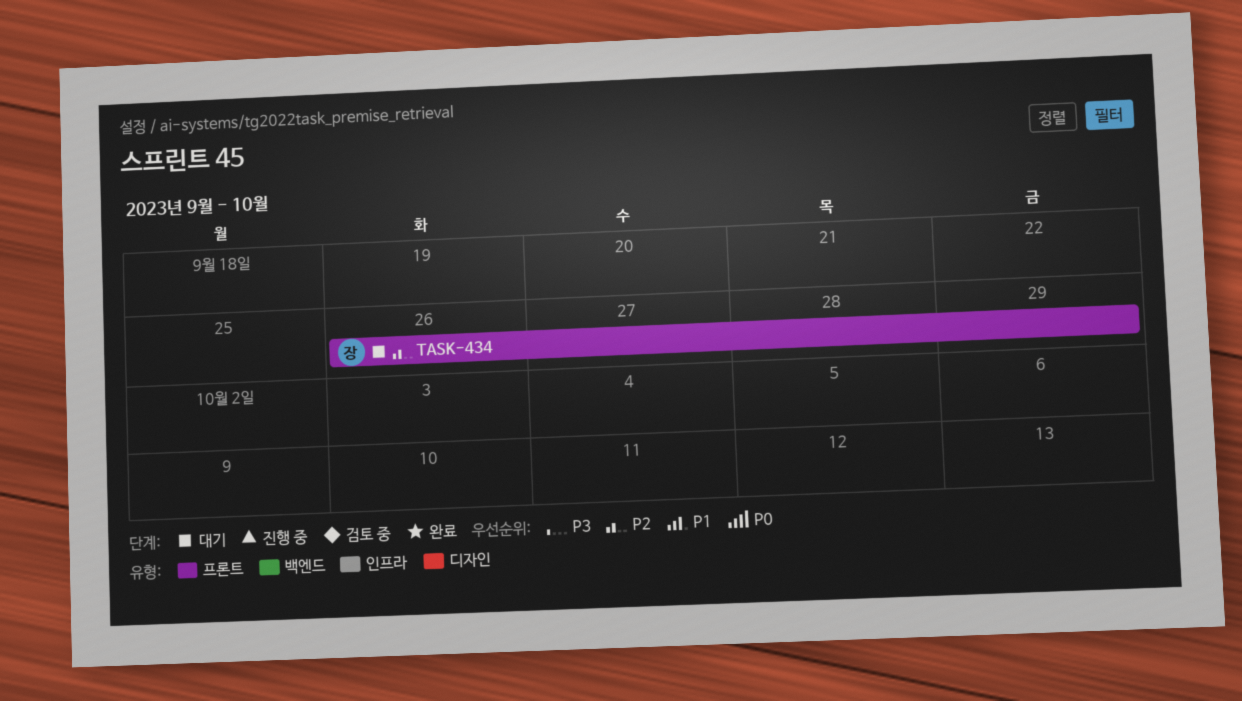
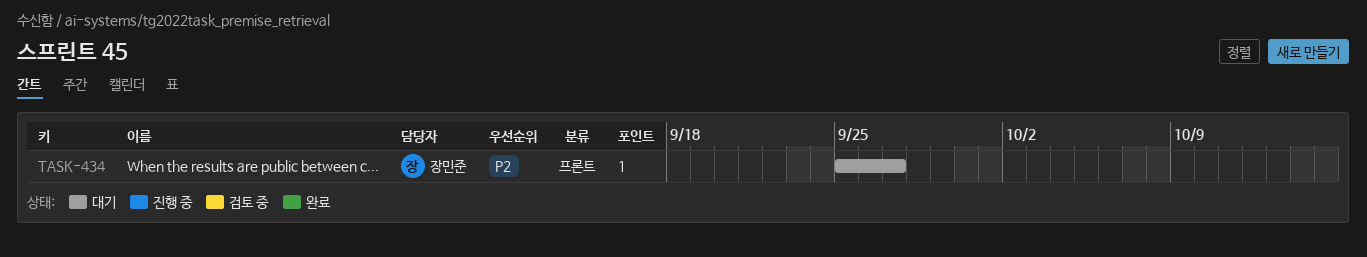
TASK-434, start: Sep 26 -> Sep 25
TASK-434, due: Sep 29 -> Sep 27

